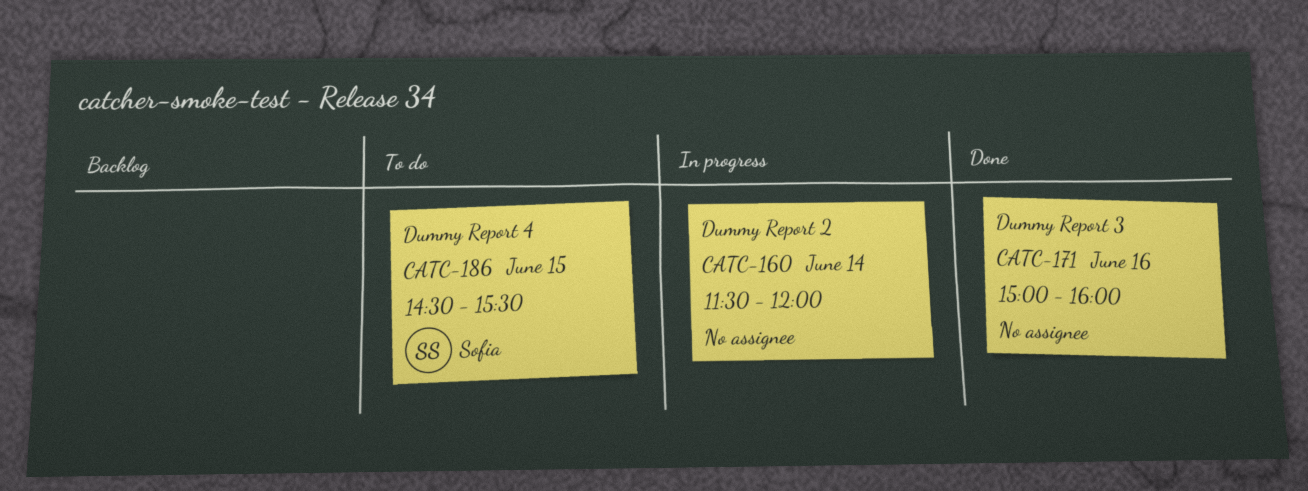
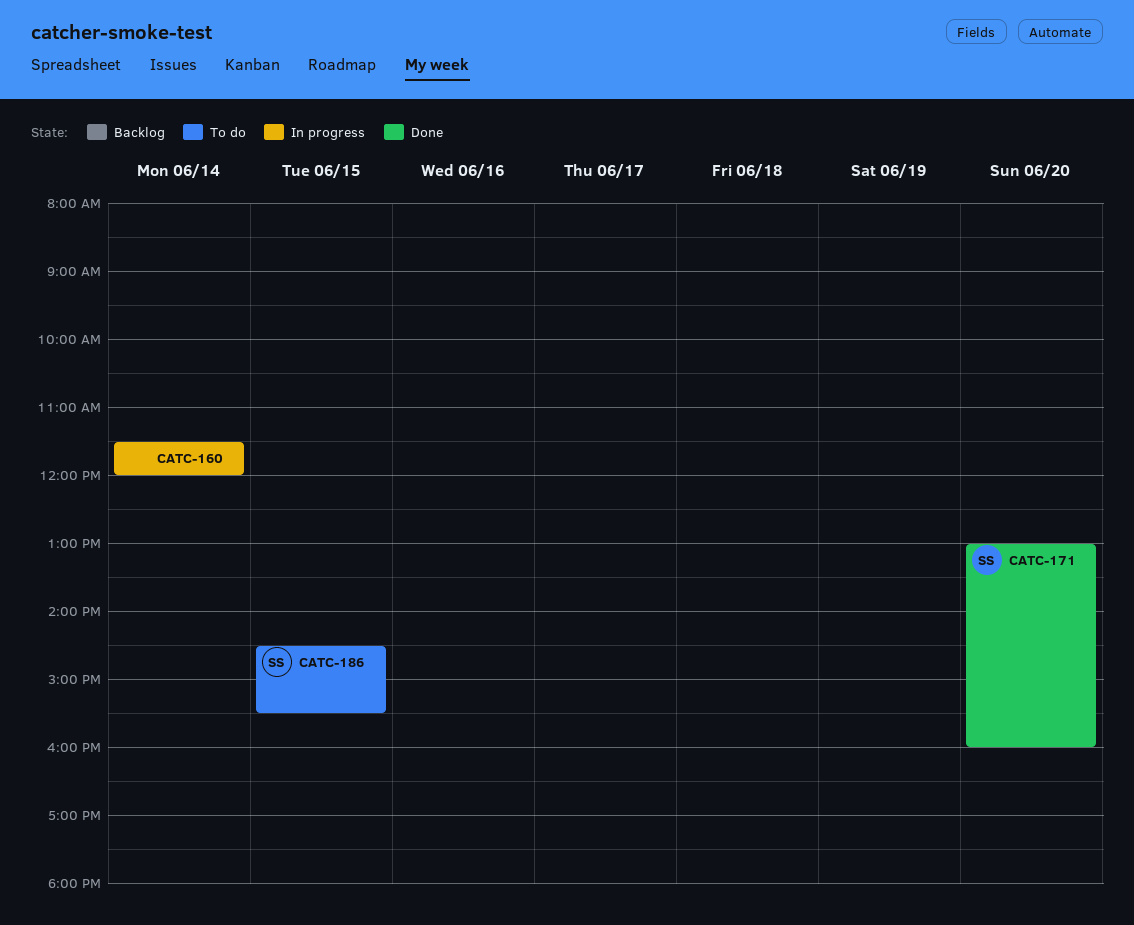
CATC-171, owner: none -> Sofia
CATC-171, day: Jun 16 -> Jun 20
CATC-171, begins: 15:00 -> 13:00

